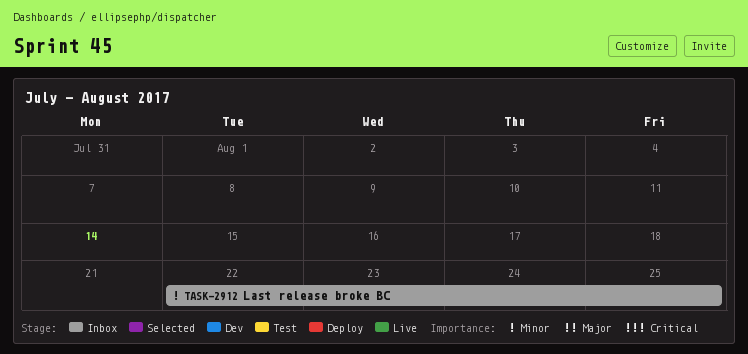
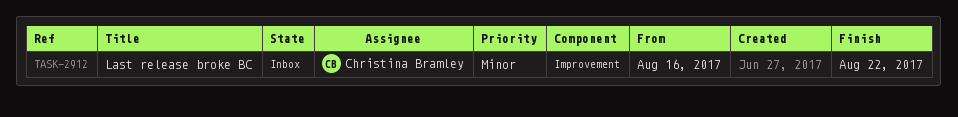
TASK-2912, start: Aug 22 -> Aug 16
TASK-2912, due: Aug 25 -> Aug 22

